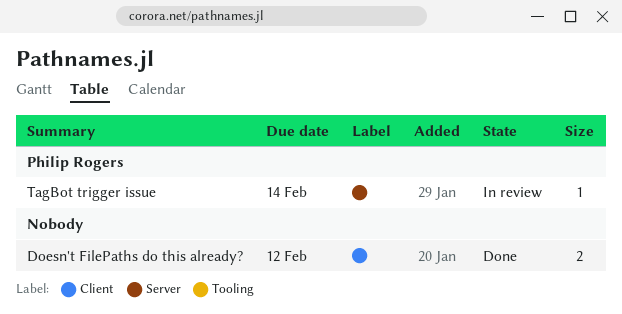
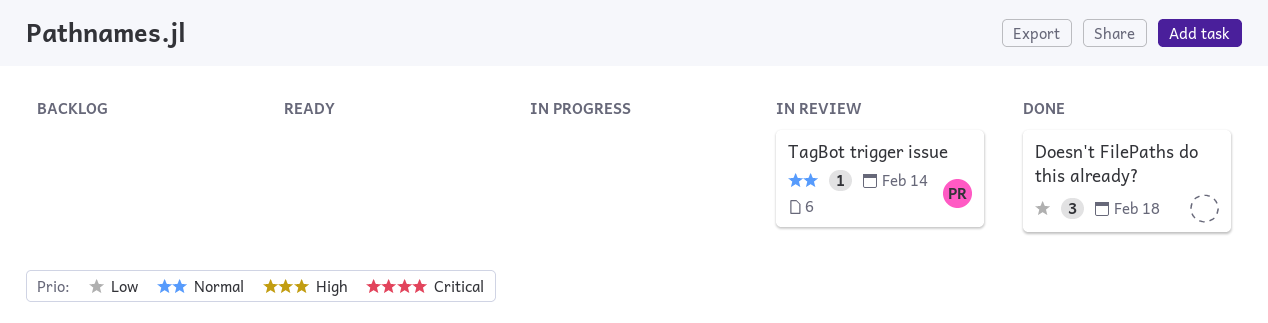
Doesn't FilePaths do this already?, estimate: 2 -> 3
Doesn't FilePaths do this already?, due: Feb 12 -> Feb 18

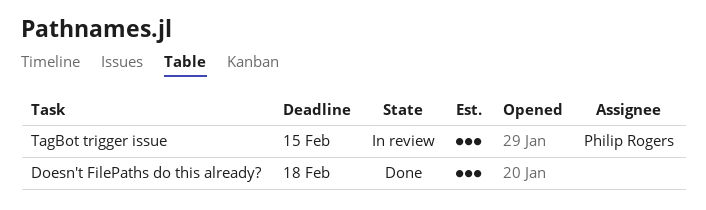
TagBot trigger issue, estimate: 1 -> 3
TagBot trigger issue, due: Feb 14 -> Feb 15

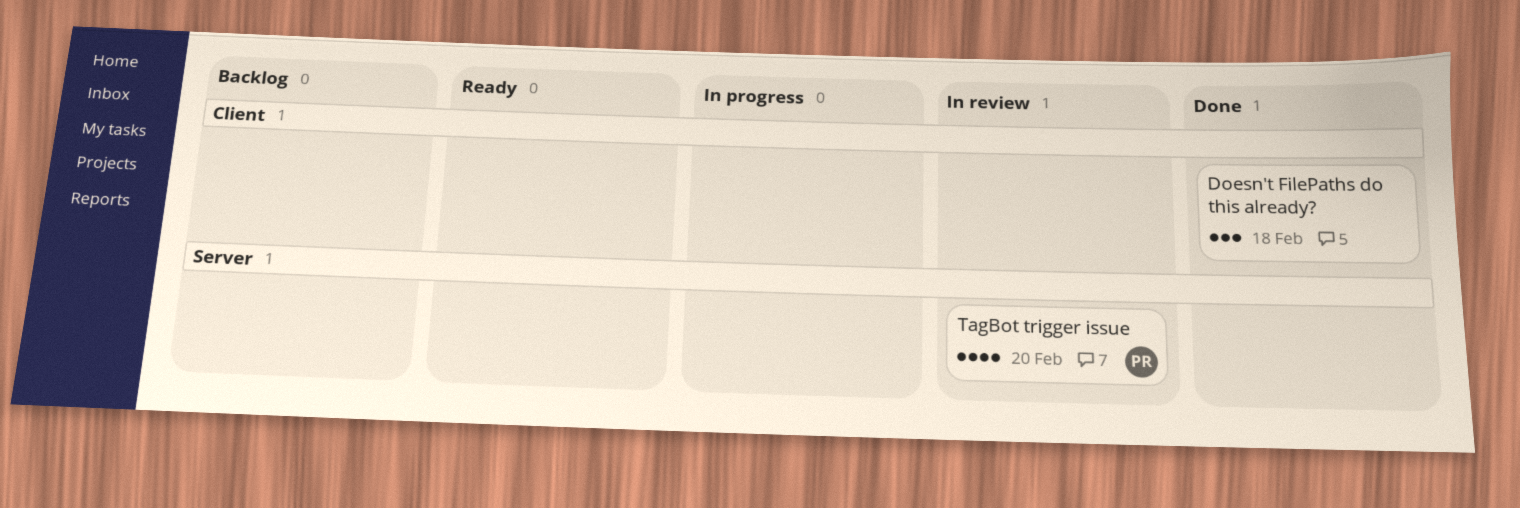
TagBot trigger issue, estimate: 3 -> 4
TagBot trigger issue, due: Feb 15 -> Feb 20

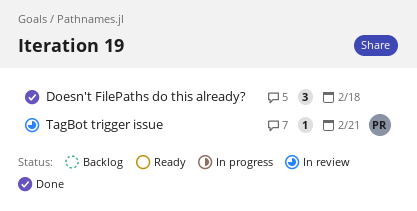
TagBot trigger issue, estimate: 4 -> 1
TagBot trigger issue, due: Feb 20 -> Feb 21

